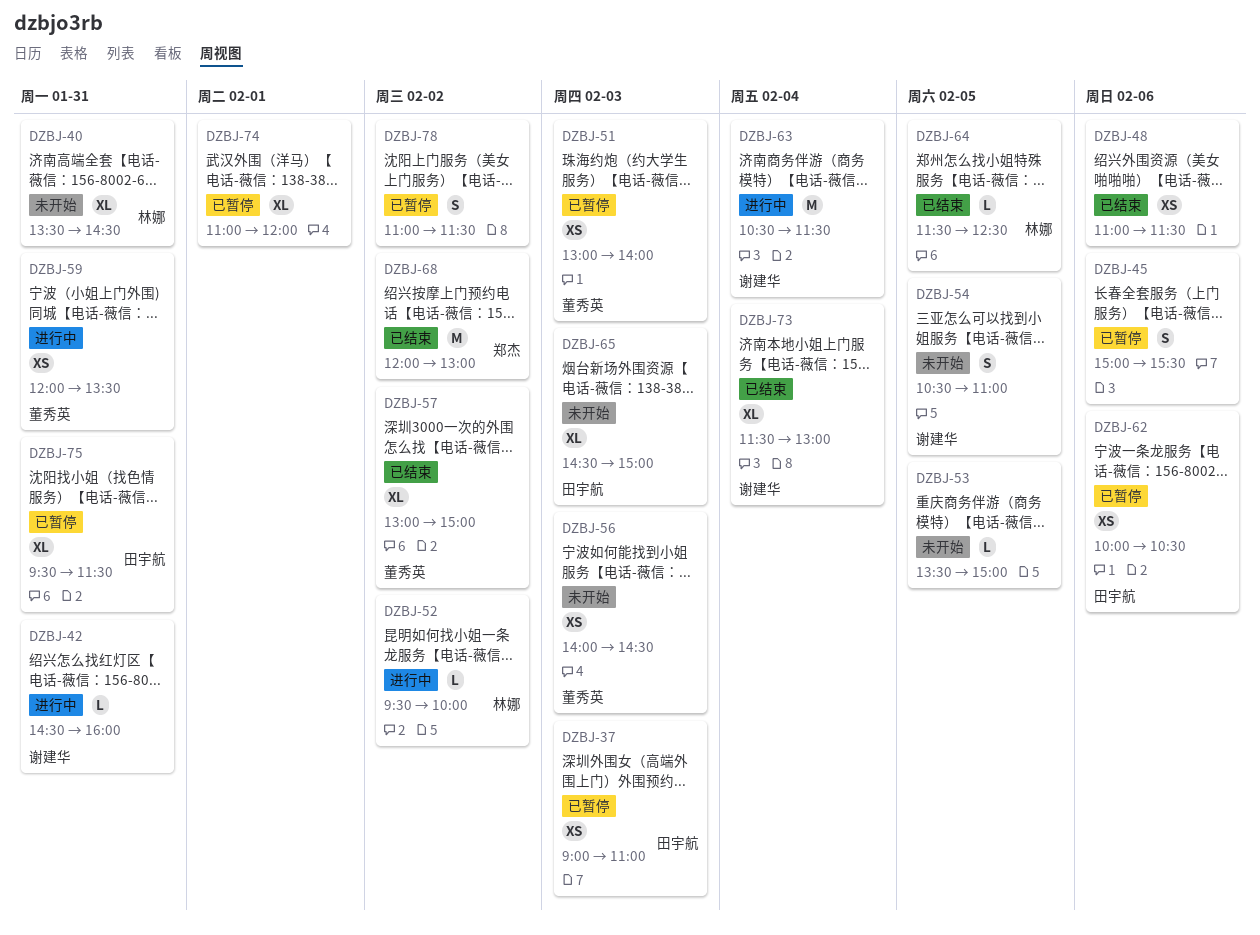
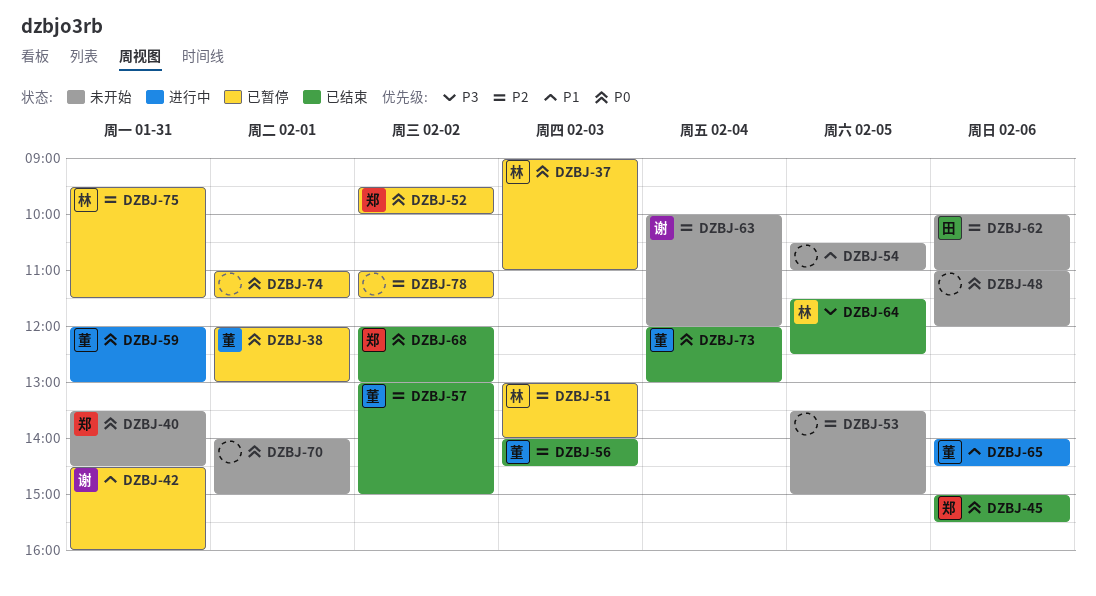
DZBJ-37, owner: 田宇航 -> 林娜
DZBJ-38: none -> present
DZBJ-40, owner: 林娜 -> 郑杰
DZBJ-42, status: 进行中 -> 已暂停
DZBJ-45, status: 已暂停 -> 已结束
DZBJ-45, owner: none -> 郑杰
DZBJ-48, status: 已结束 -> 未开始
DZBJ-48, ends: 11:30 -> 12:00
DZBJ-51, owner: 董秀英 -> 林娜
DZBJ-52, status: 进行中 -> 已暂停
DZBJ-52, owner: 林娜 -> 郑杰
DZBJ-54, owner: 谢建华 -> none
DZBJ-56, status: 未开始 -> 已结束
DZBJ-59, ends: 13:30 -> 13:00
DZBJ-62, status: 已暂停 -> 未开始
DZBJ-62, ends: 10:30 -> 11:00
DZBJ-63, status: 进行中 -> 未开始
DZBJ-63, begins: 10:30 -> 10:00
DZBJ-63, ends: 11:30 -> 12:00
DZBJ-65, status: 未开始 -> 进行中
DZBJ-65, owner: 田宇航 -> 董秀英
DZBJ-65, day: Feb 3 -> Feb 6
DZBJ-65, begins: 14:30 -> 14:00
DZBJ-65, ends: 15:00 -> 14:30
DZBJ-70: none -> present
DZBJ-73, owner: 谢建华 -> 董秀英
DZBJ-73, begins: 11:30 -> 12:00
DZBJ-74, ends: 12:00 -> 11:30
DZBJ-75, owner: 田宇航 -> 林娜

